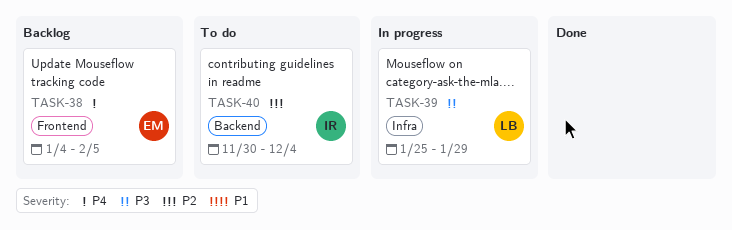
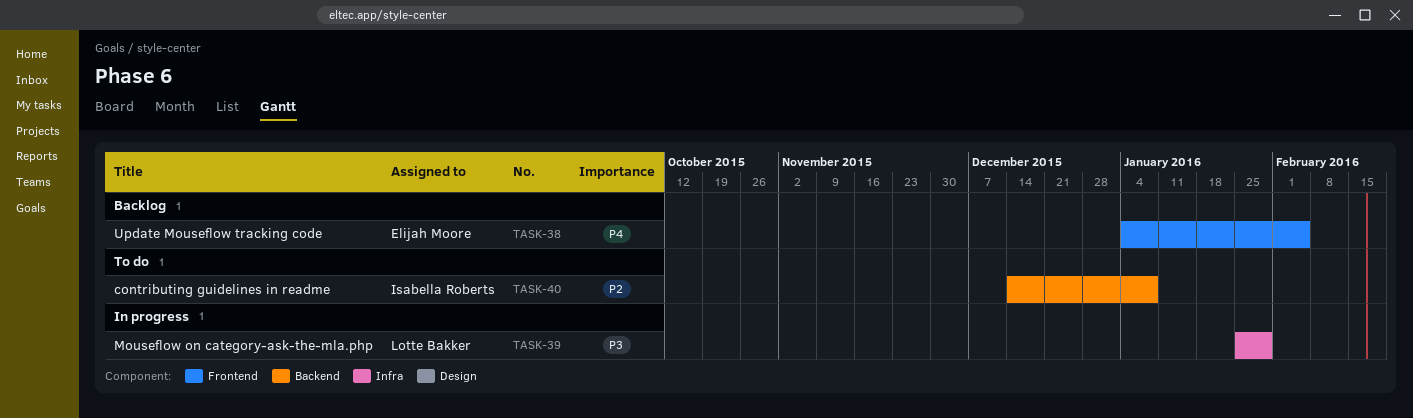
TASK-40, start: Nov 30 -> Dec 14
TASK-40, due: Dec 4 -> Jan 8

